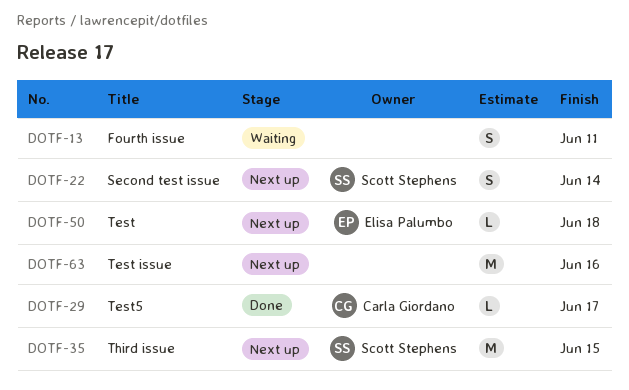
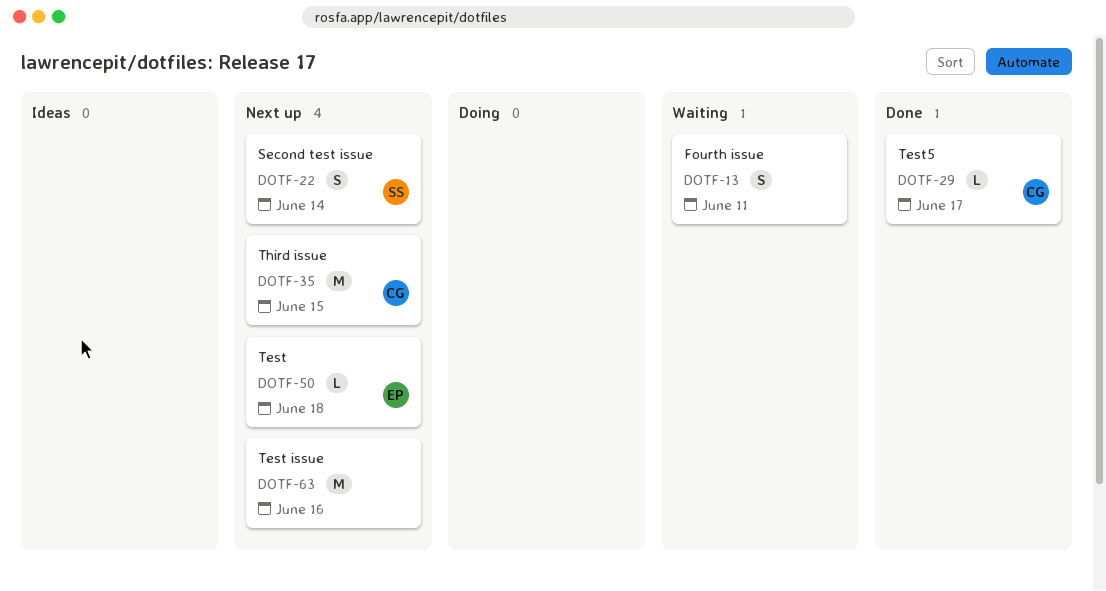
DOTF-35, owner: Scott Stephens -> Carla Giordano

